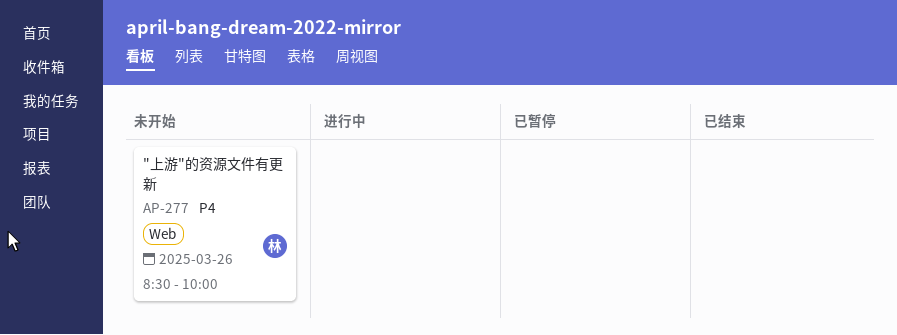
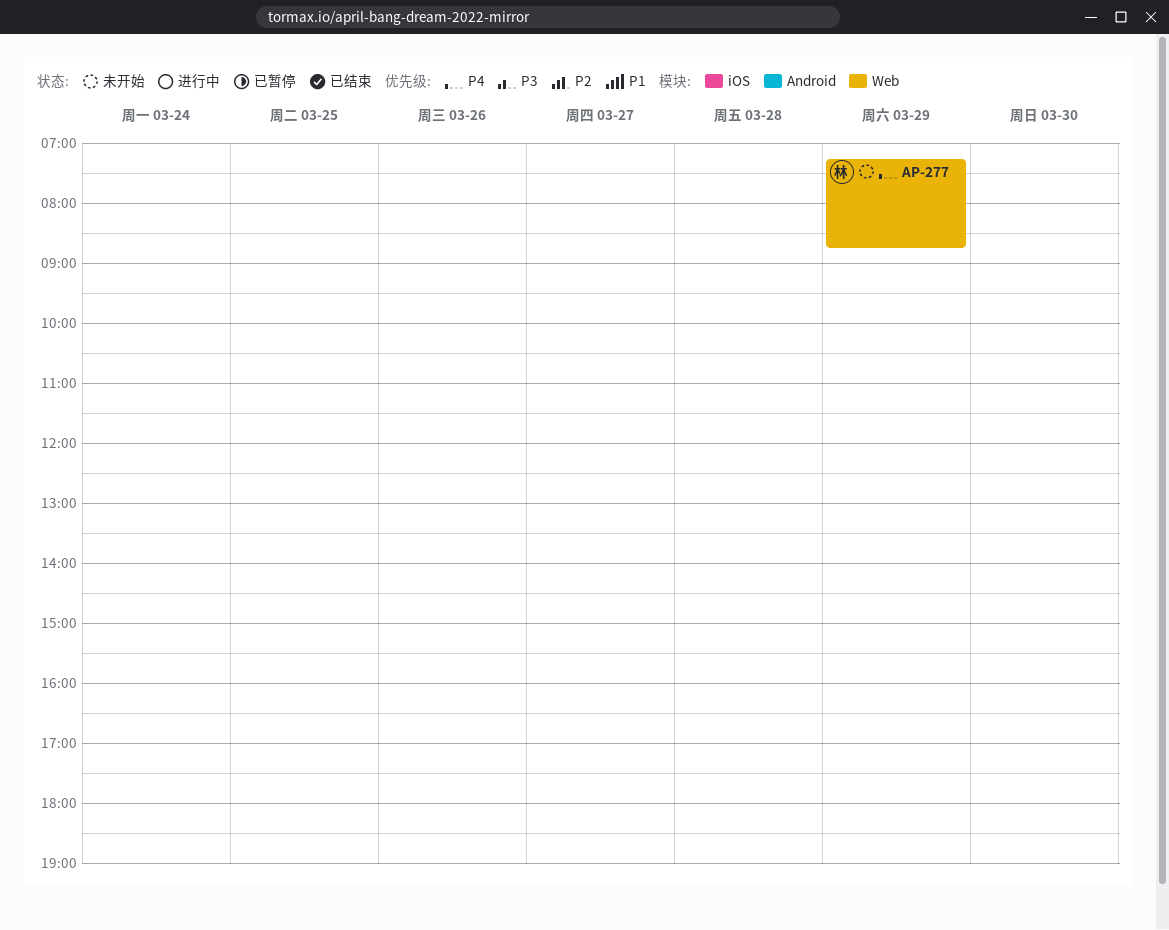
AP-277, day: Mar 26 -> Mar 29
AP-277, begins: 08:30 -> 07:15
AP-277, ends: 10:00 -> 08:45

